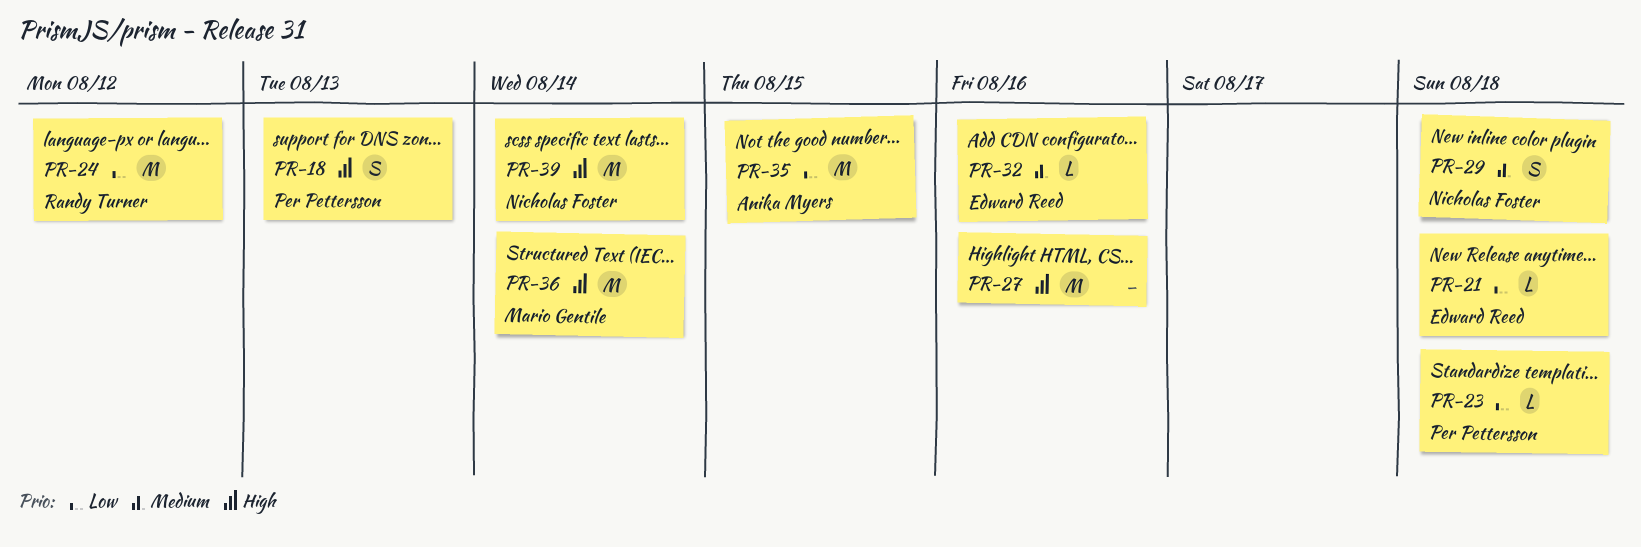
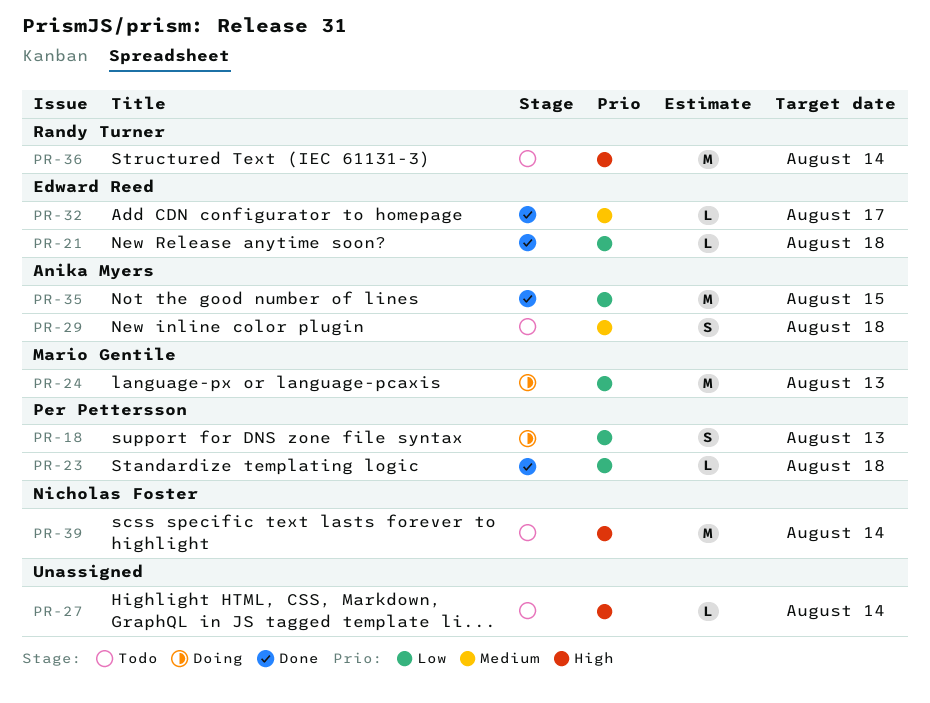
PR-18, priority: High -> Low
PR-24, owner: Randy Turner -> Mario Gentile
PR-24, due: Aug 12 -> Aug 13
PR-27, estimate: M -> L
PR-27, due: Aug 16 -> Aug 14
PR-29, owner: Nicholas Foster -> Anika Myers
PR-32, due: Aug 16 -> Aug 17
PR-36, owner: Mario Gentile -> Randy Turner

